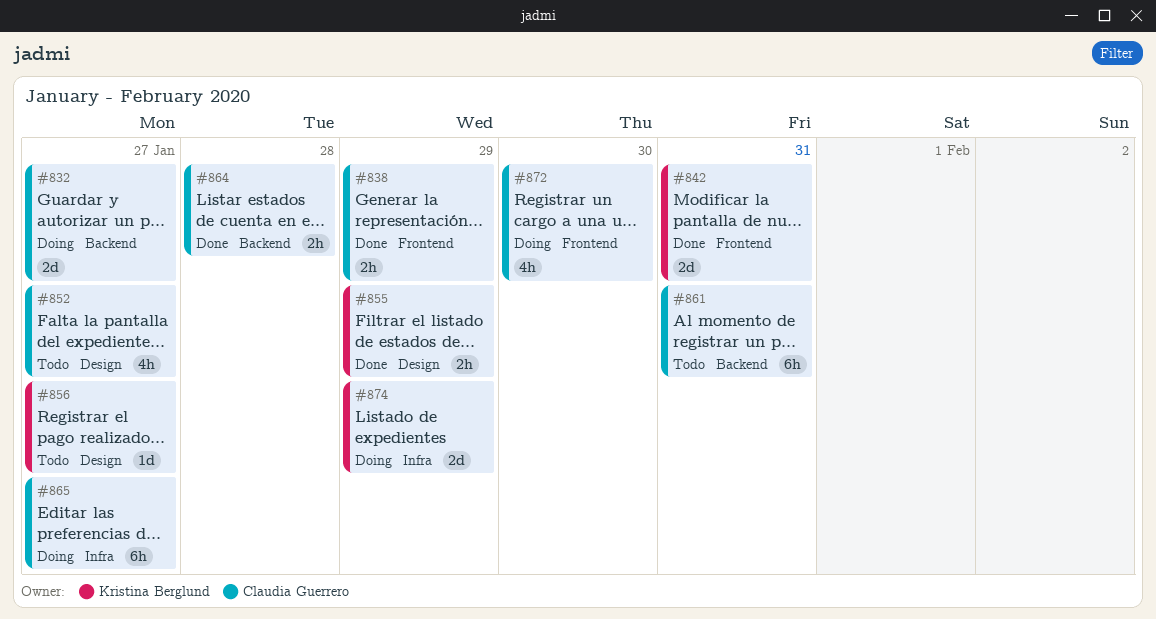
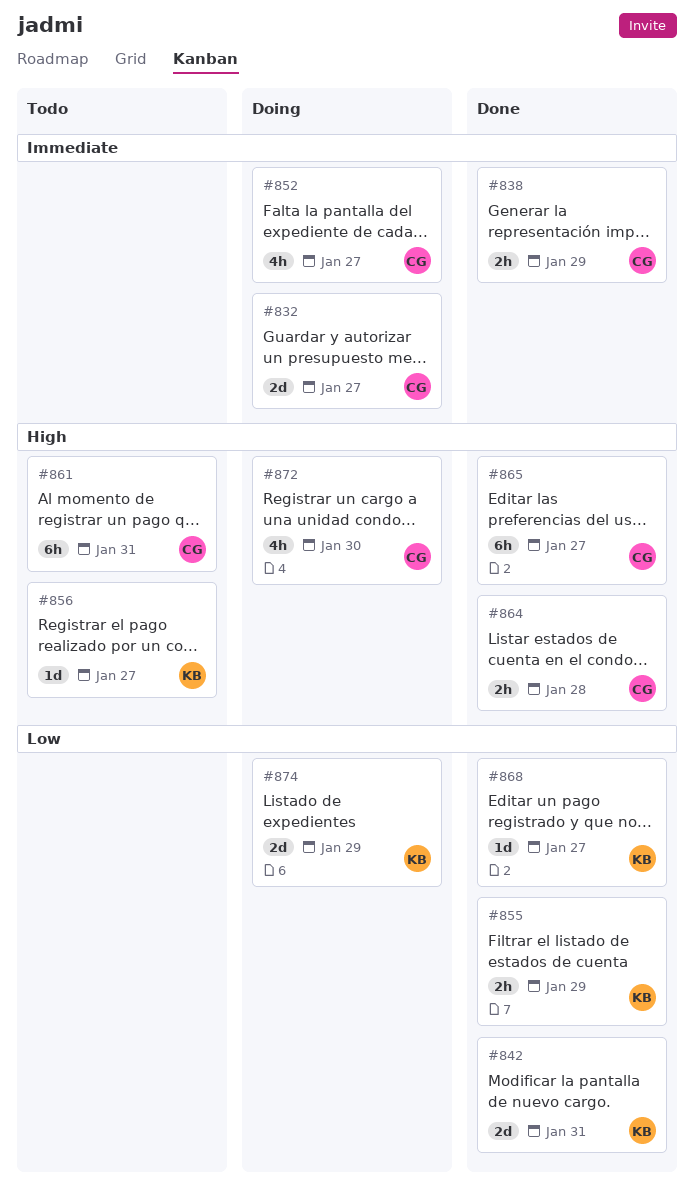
#852, status: Todo -> Doing
#865, status: Doing -> Done
#868: none -> present

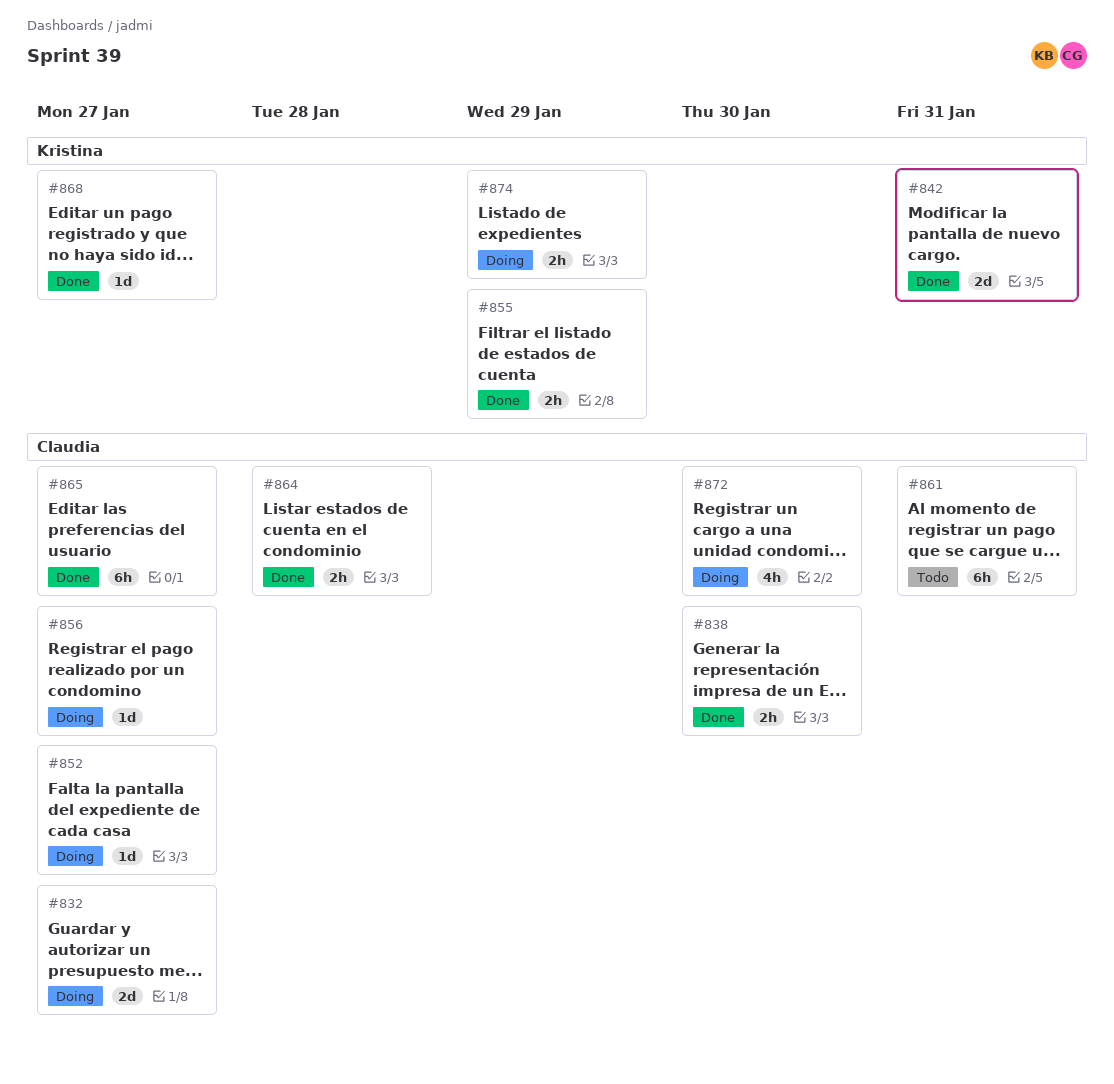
#838, due: Jan 29 -> Jan 30
#852, estimate: 4h -> 1d
#856, status: Todo -> Doing
#856, owner: Kristina -> Claudia
#874, estimate: 2d -> 2h

